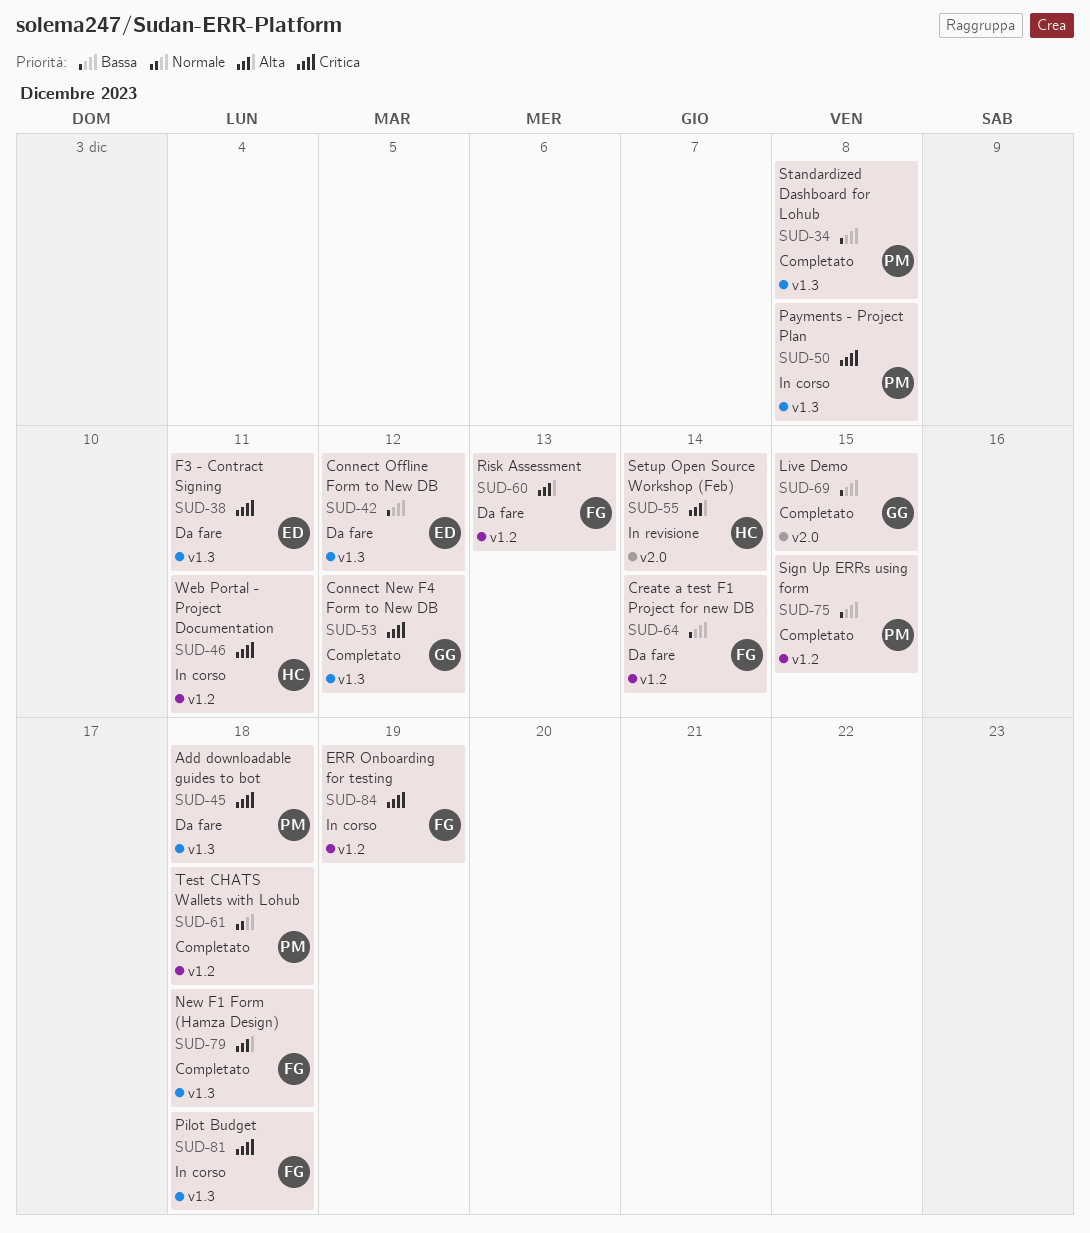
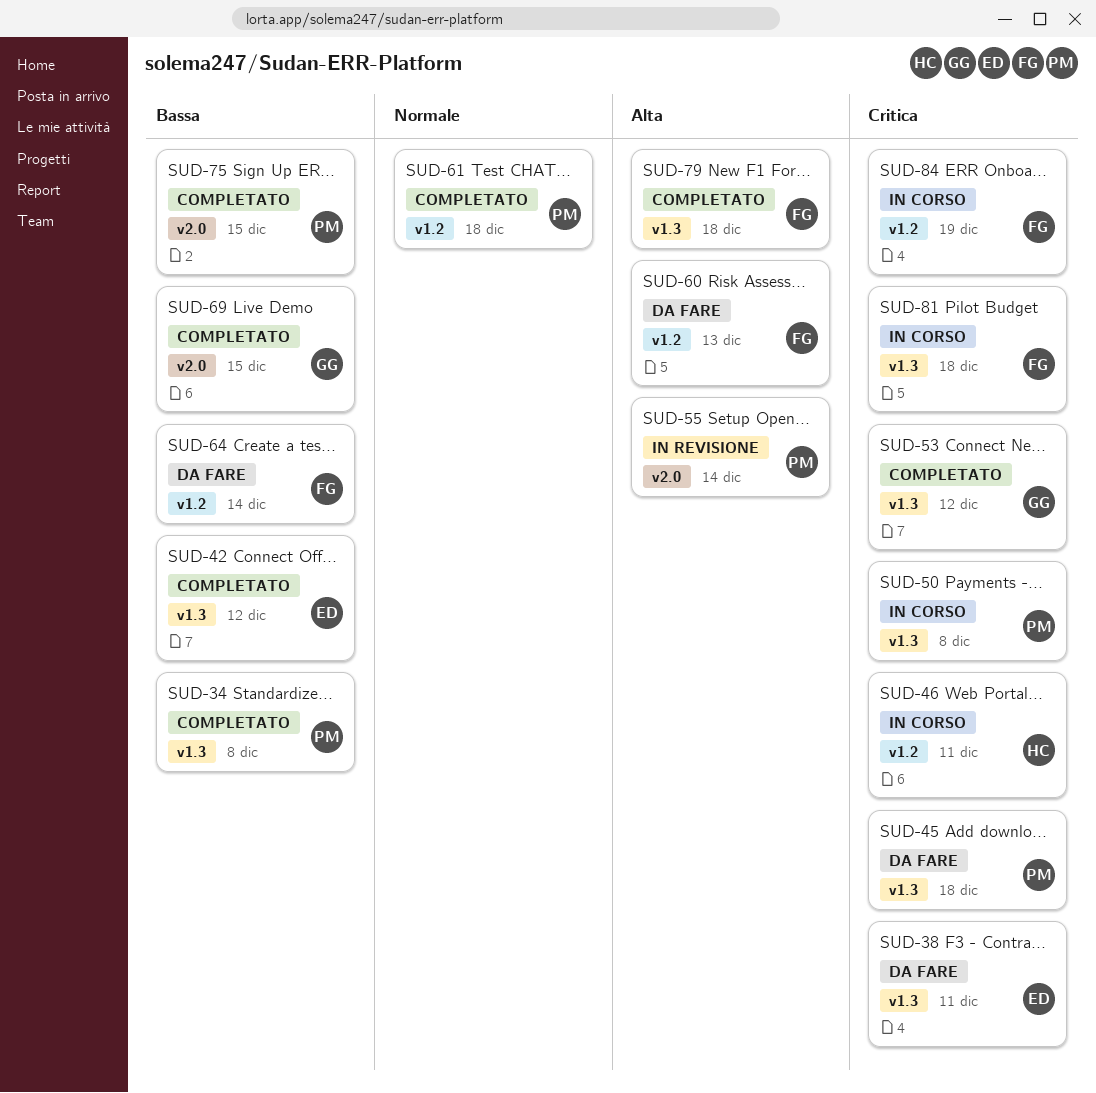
SUD-42, status: Da fare -> Completato
SUD-55, owner: HC -> PM
SUD-75, label: v1.2 -> v2.0

